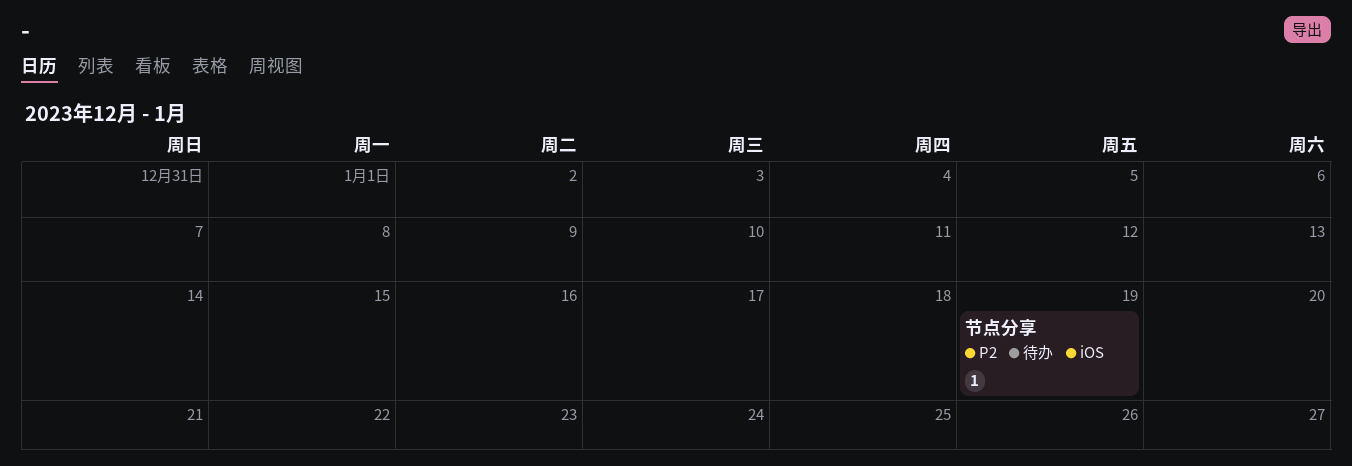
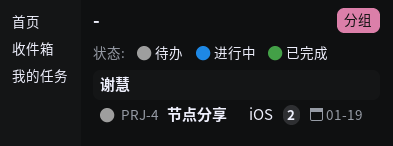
节点分享, estimate: 1 -> 2

